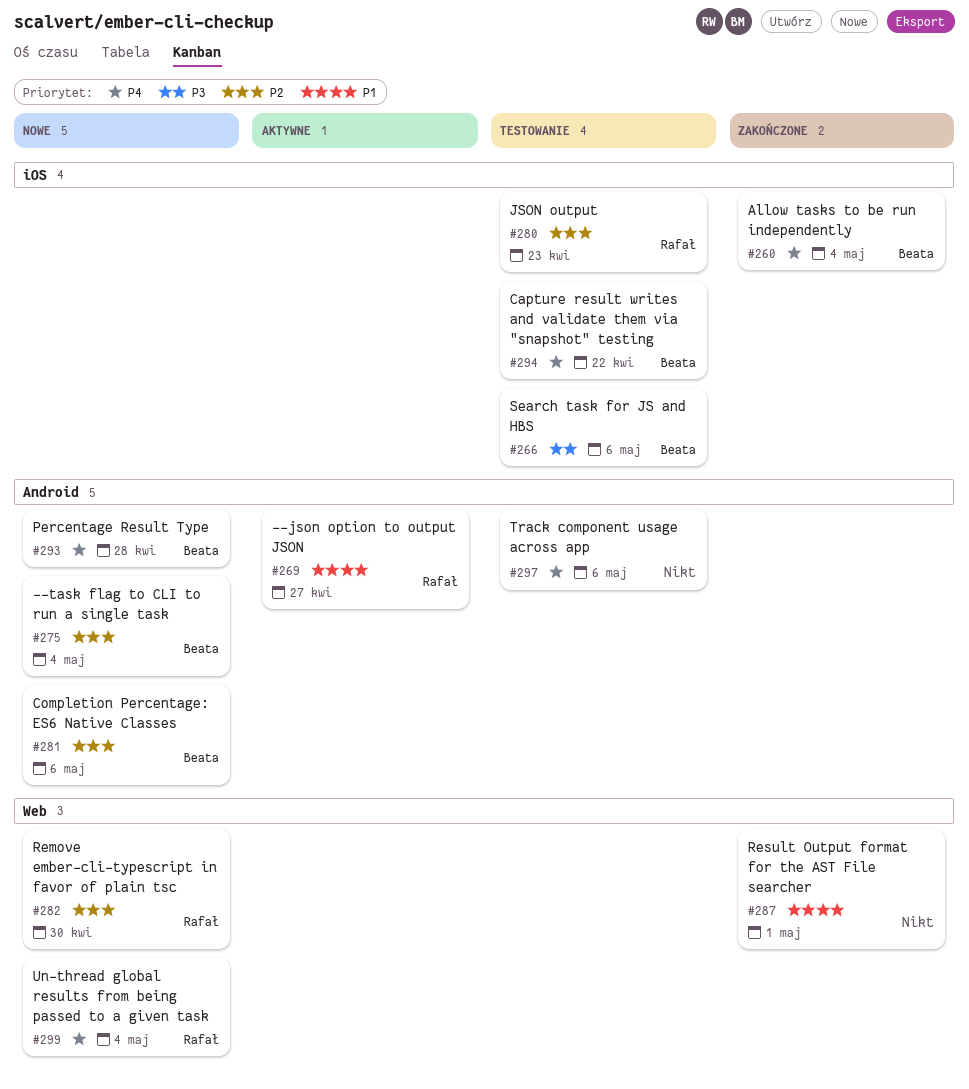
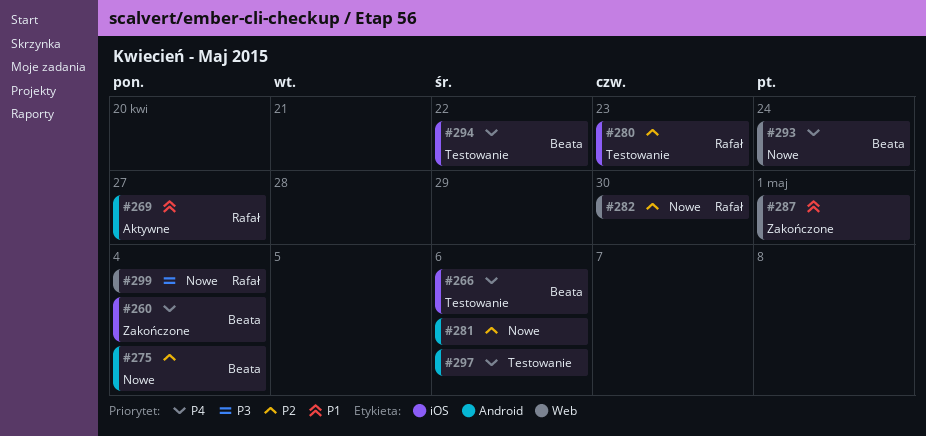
#266, priority: P3 -> P4
#281, owner: Beata -> none
#293, label: Android -> Web
#293, due: Apr 28 -> Apr 24
#299, priority: P4 -> P3

